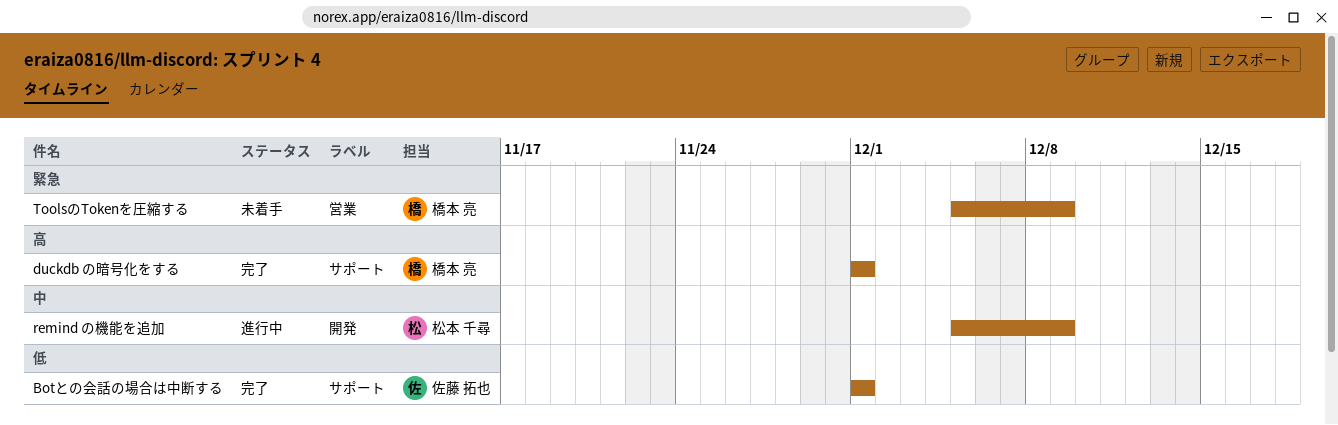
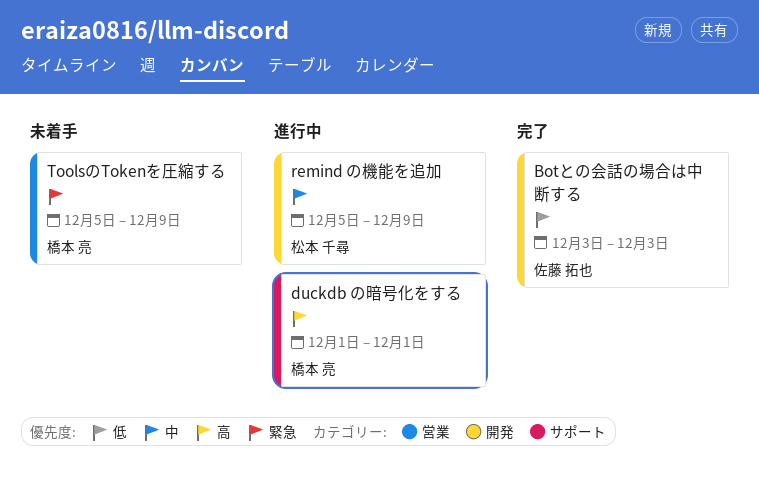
Botとの会話の場合は中断する, label: サポート -> 開発
Botとの会話の場合は中断する, start: Dec 1 -> Dec 3
Botとの会話の場合は中断する, due: Dec 1 -> Dec 3
duckdb の暗号化をする, status: 完了 -> 進行中

